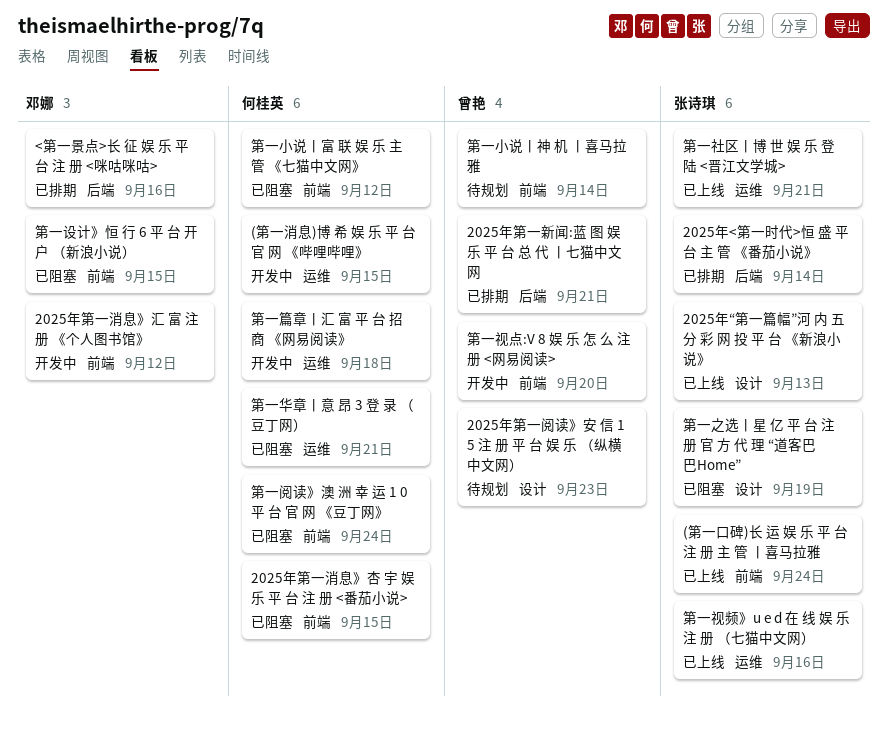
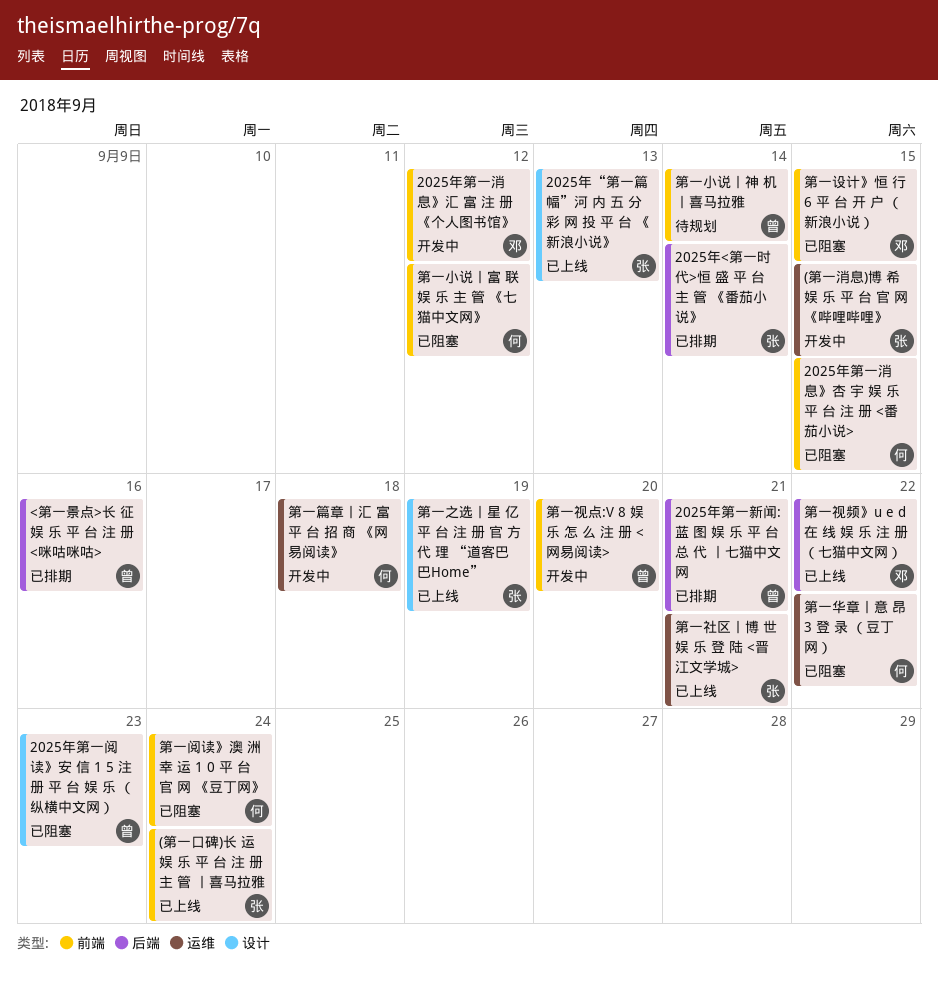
(第一消息)博 希 娱 乐 平 台 官 网 《哔哩哔哩》, owner: 何桂英 -> 张诗琪
2025年第一阅读》安 信 1 5 注 册 平 台 娱 乐 （纵横中文网）, status: 待规划 -> 已阻塞
<第一景点>长 征 娱 乐 平 台 注 册 <咪咕咪咕>, owner: 邓娜 -> 曾艳
第一之选丨星 亿 平 台 注 册 官 方 代 理 “道客巴巴Home”, status: 已阻塞 -> 已上线
第一华章丨意 昂 3 登 录 （豆丁网）, due: Sep 21 -> Sep 22
第一视频》u e d 在 线 娱 乐 注 册 （七猫中文网）, owner: 张诗琪 -> 邓娜
第一视频》u e d 在 线 娱 乐 注 册 （七猫中文网）, label: 运维 -> 后端
第一视频》u e d 在 线 娱 乐 注 册 （七猫中文网）, due: Sep 16 -> Sep 22

